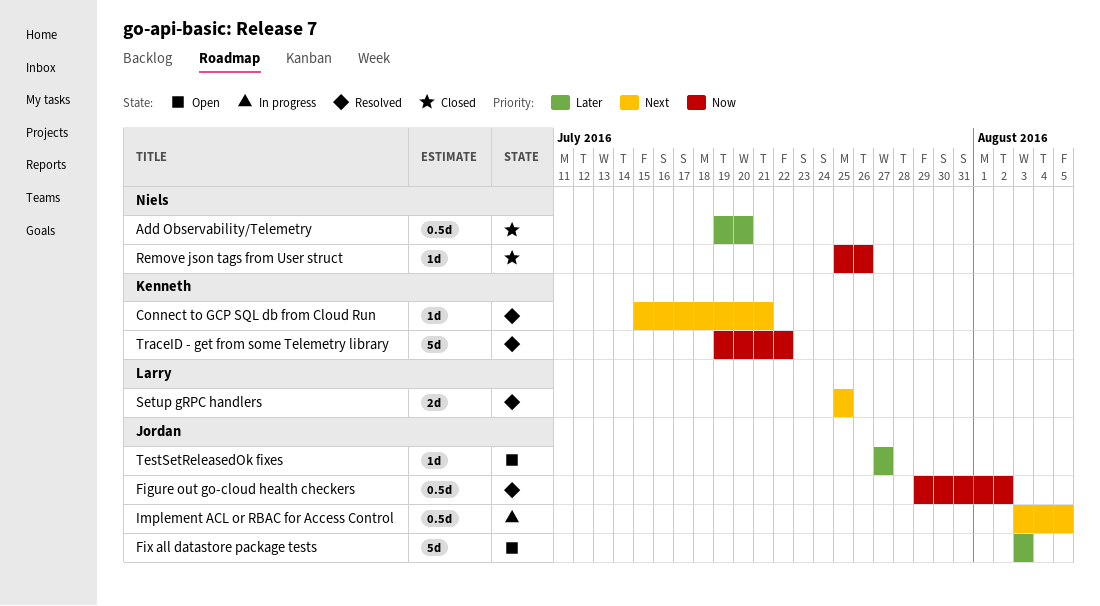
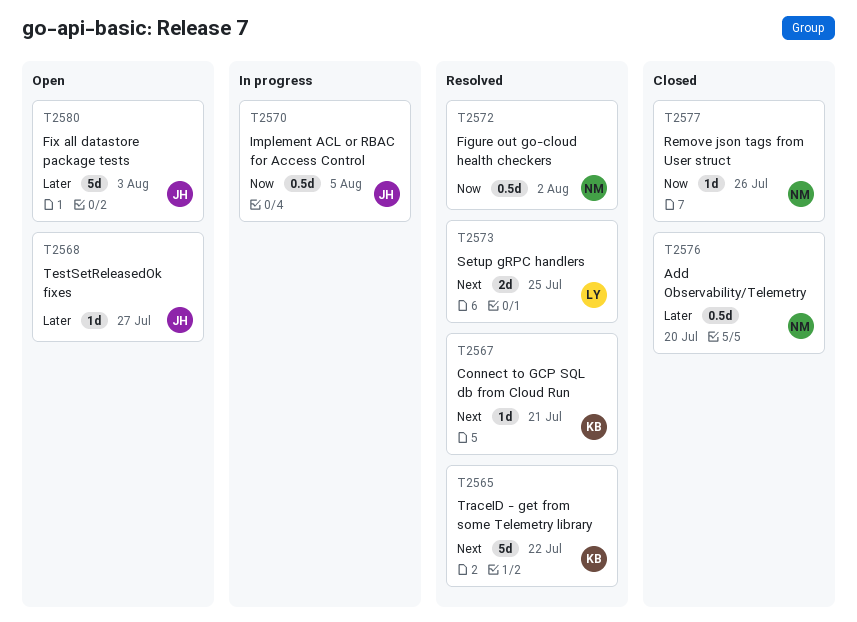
Figure out go-cloud health checkers, owner: Jordan -> Niels
Implement ACL or RBAC for Access Control, priority: Next -> Now
TraceID - get from some Telemetry library, priority: Now -> Next

